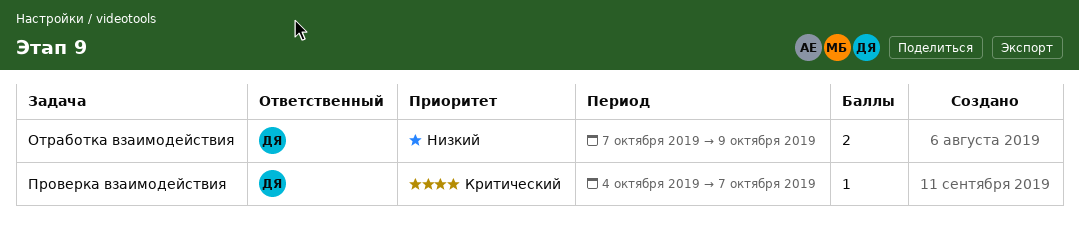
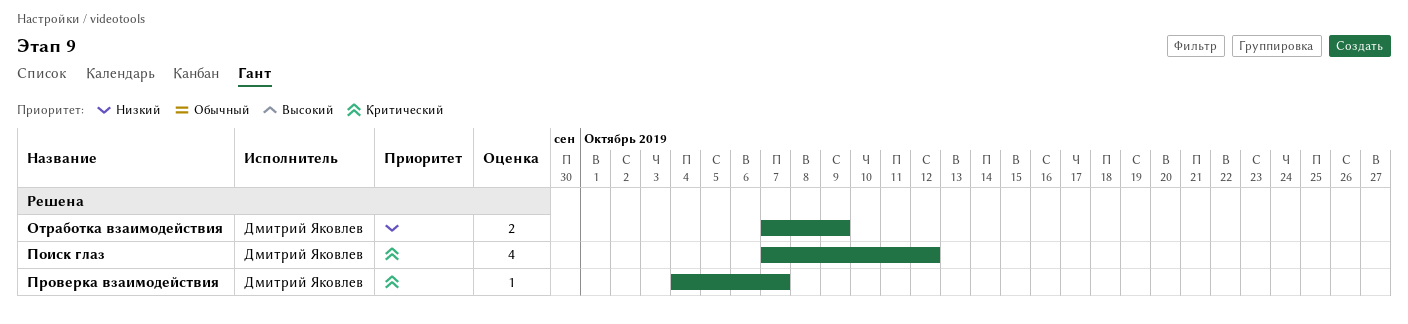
Поиск глаз: none -> present

